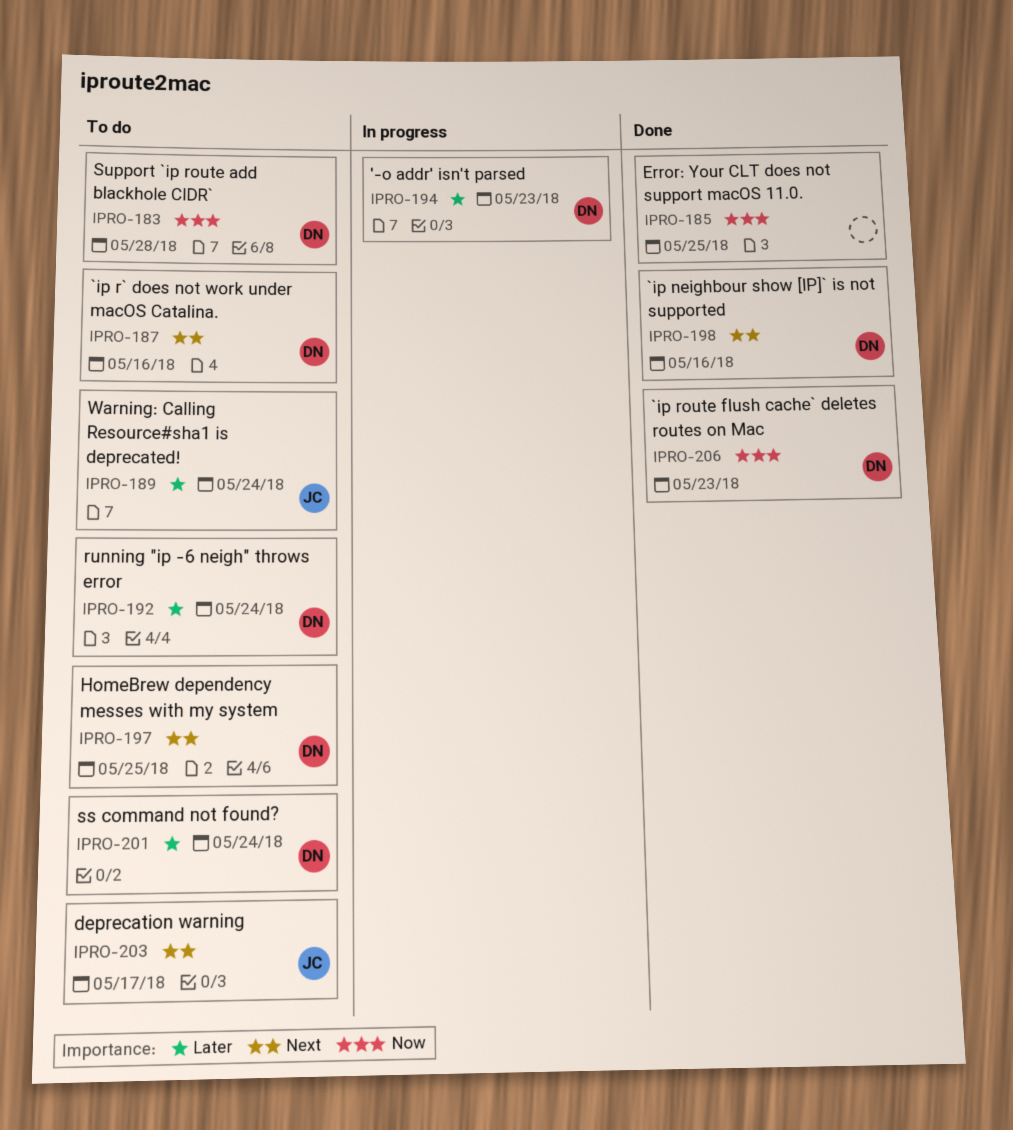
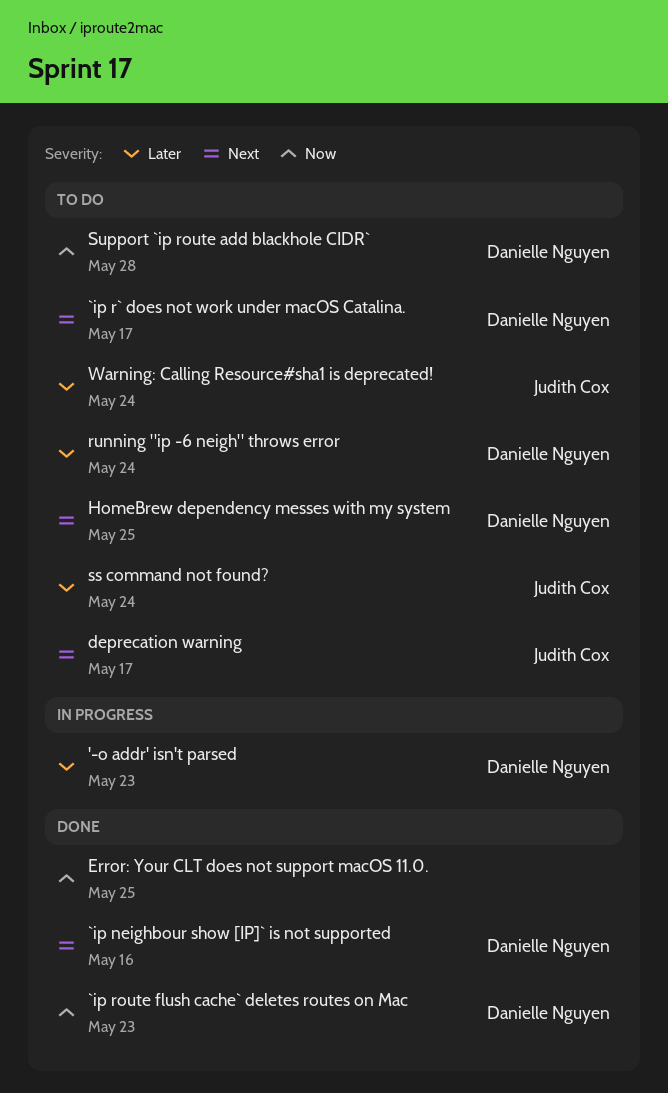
`ip r` does not work under macOS Catalina., due: May 16 -> May 17
ss command not found?, owner: Danielle Nguyen -> Judith Cox

